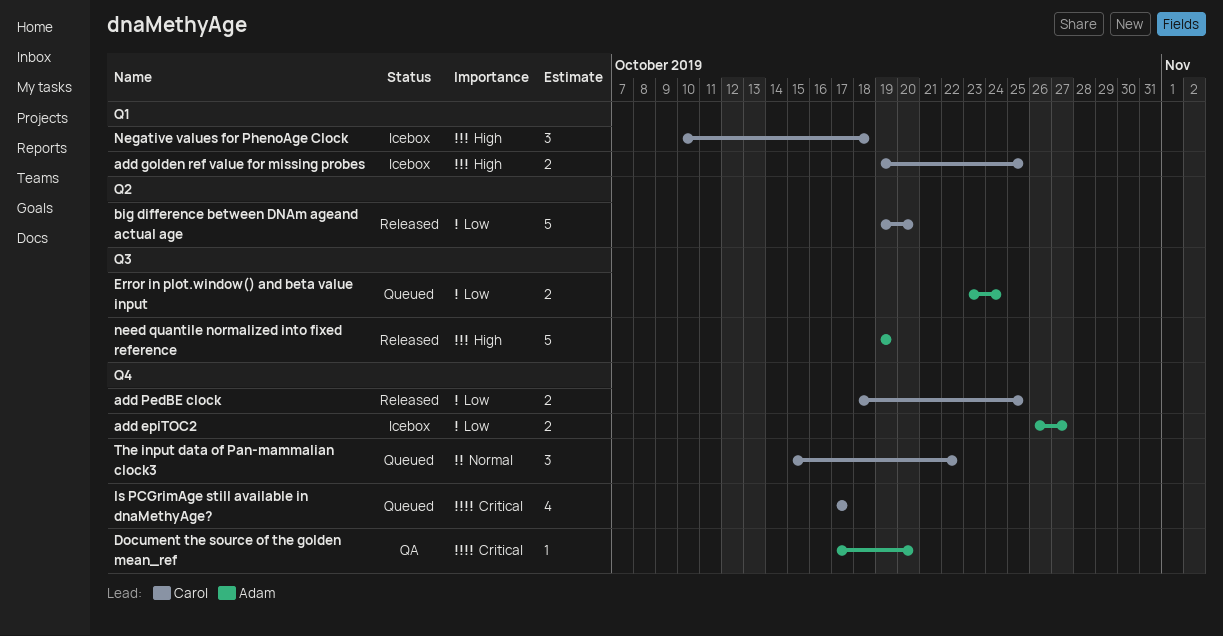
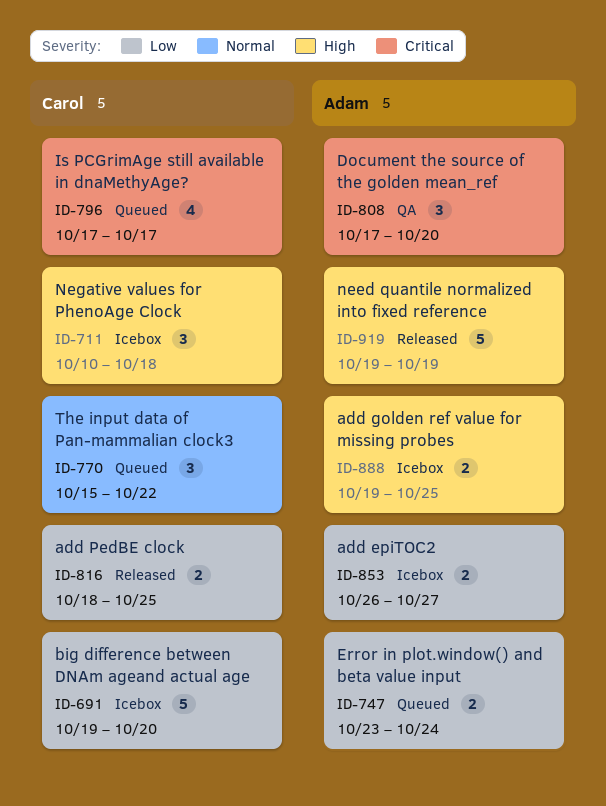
add golden ref value for missing probes, owner: Carol -> Adam
big difference between DNAm ageand actual age, status: Released -> Icebox
Document the source of the golden mean_ref, estimate: 1 -> 3

